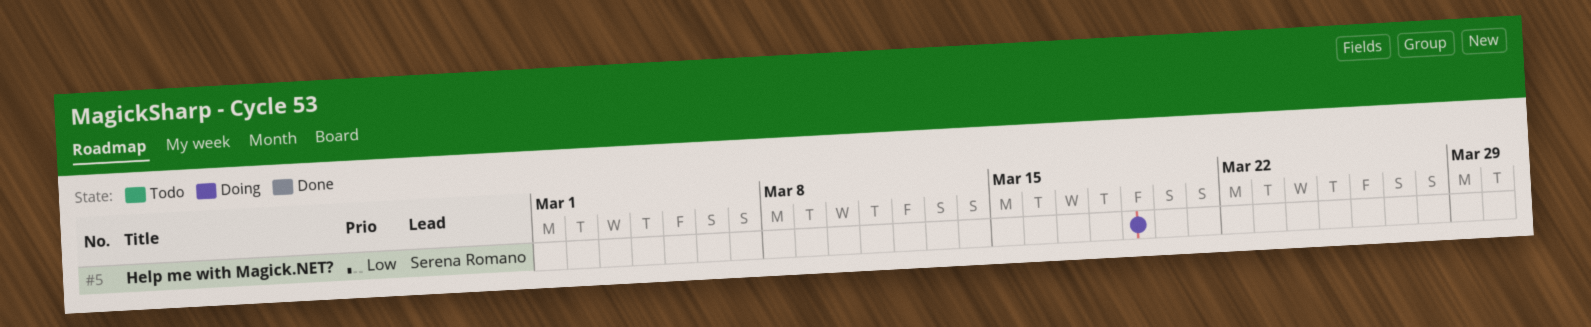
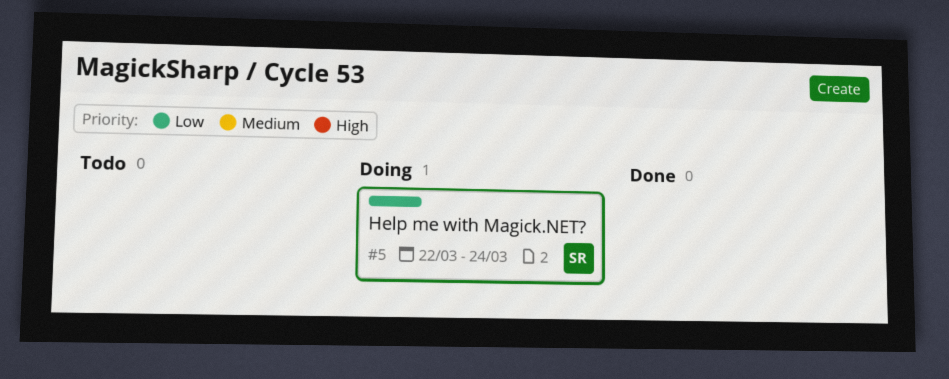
#5, start: Mar 19 -> Mar 22
#5, due: Mar 19 -> Mar 24

